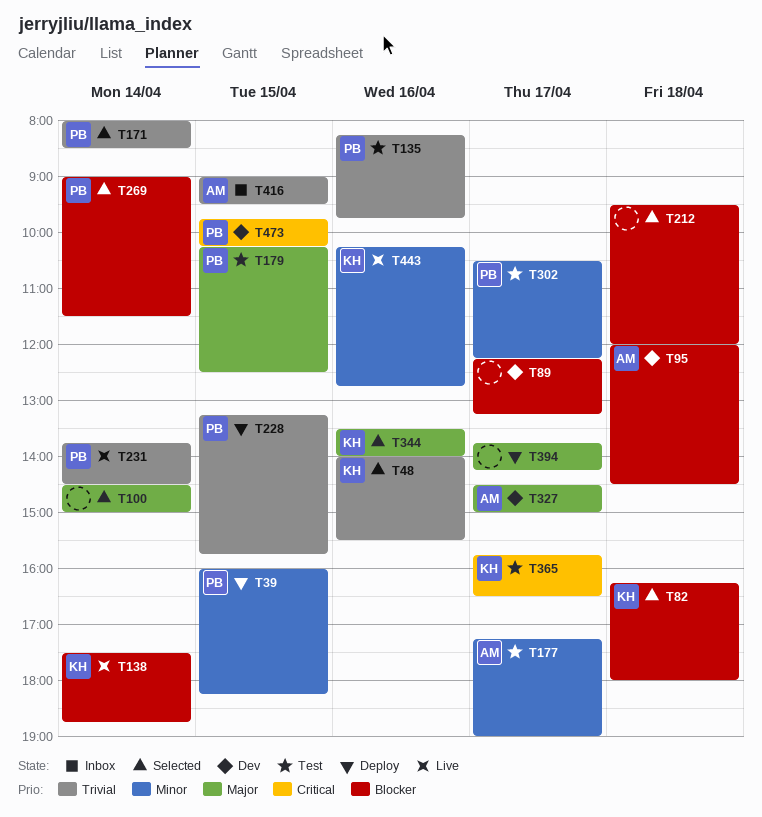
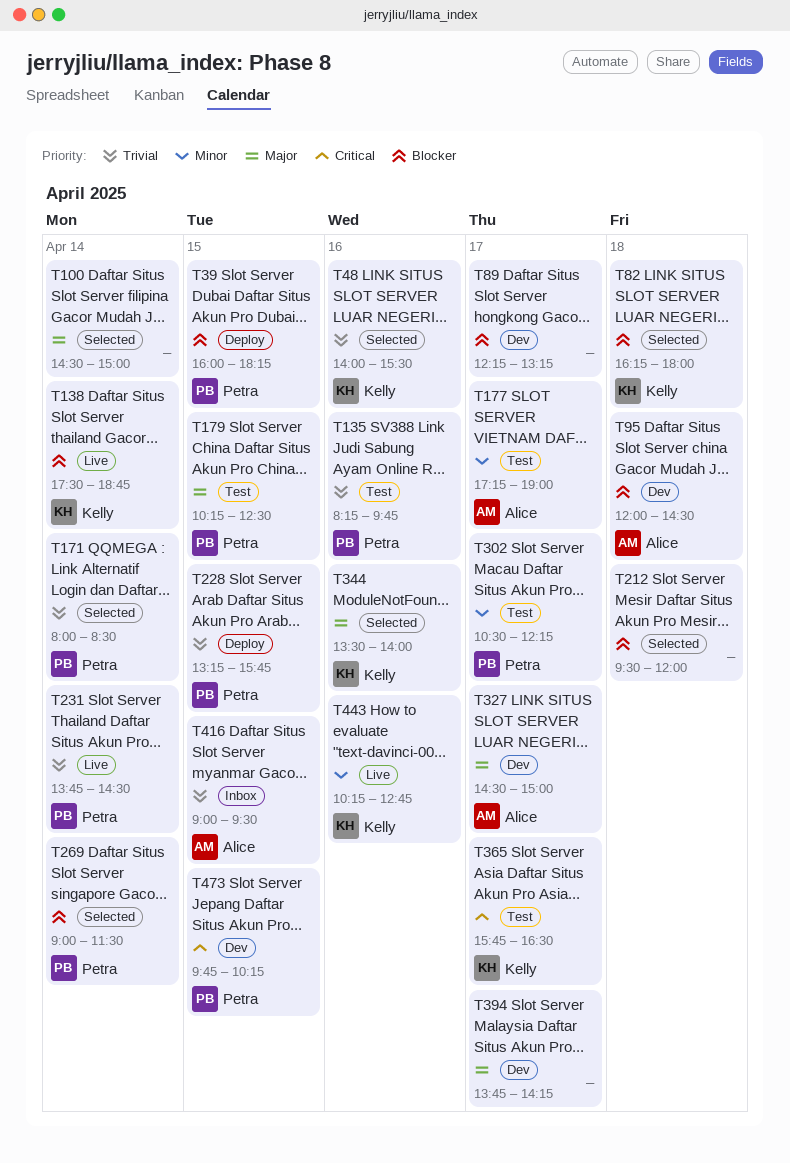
T39, priority: Minor -> Blocker
T394, status: Deploy -> Dev

